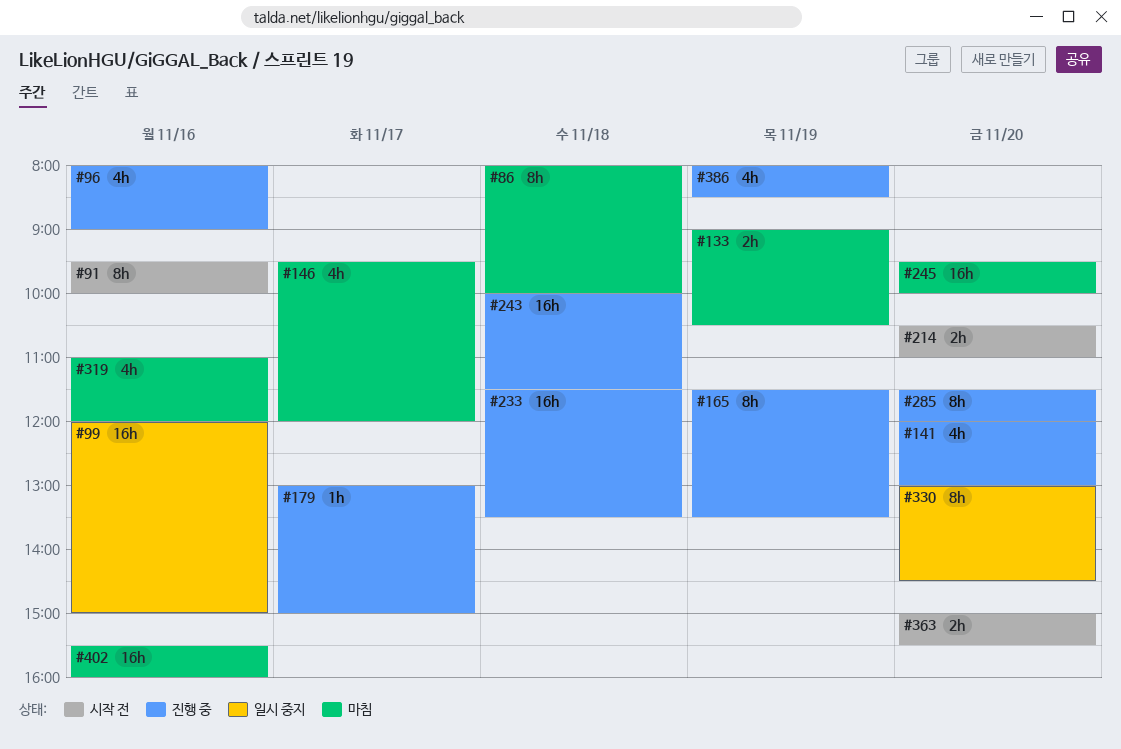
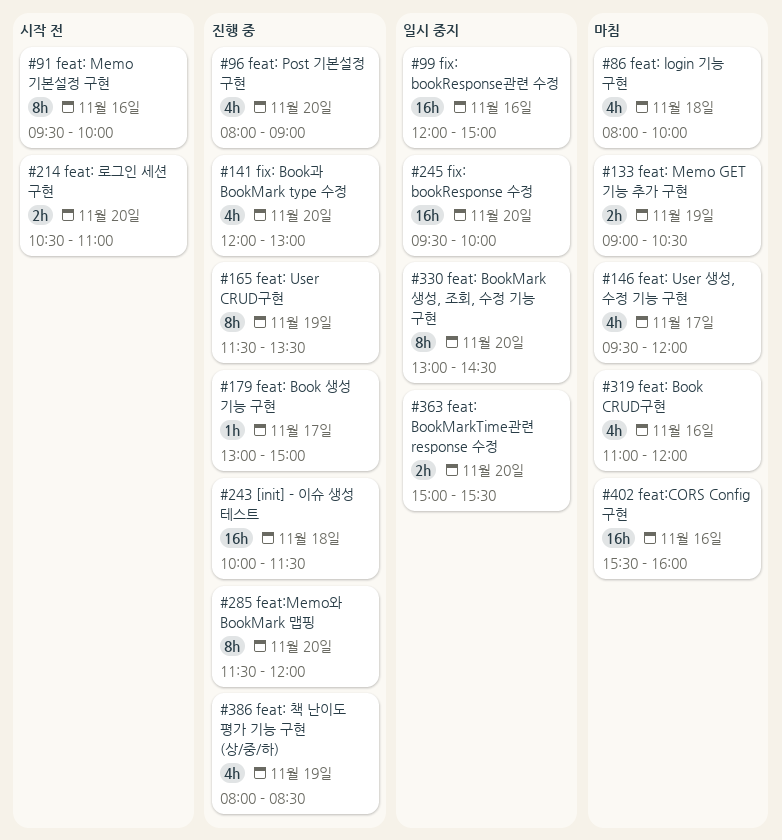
#86, estimate: 8h -> 4h
#96, day: Nov 16 -> Nov 20
#233: present -> none
#245, status: 마침 -> 일시 중지
#363, status: 시작 전 -> 일시 중지

